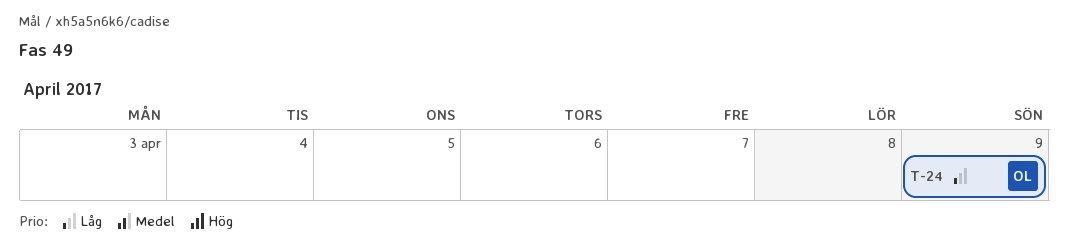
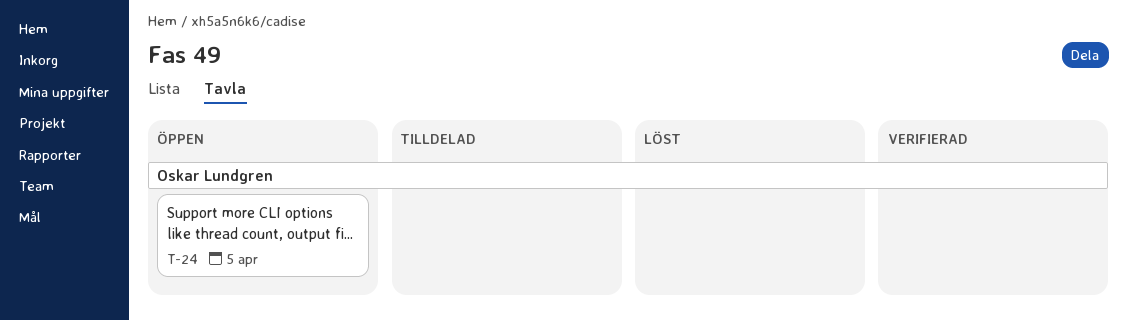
T-24, due: Apr 9 -> Apr 5

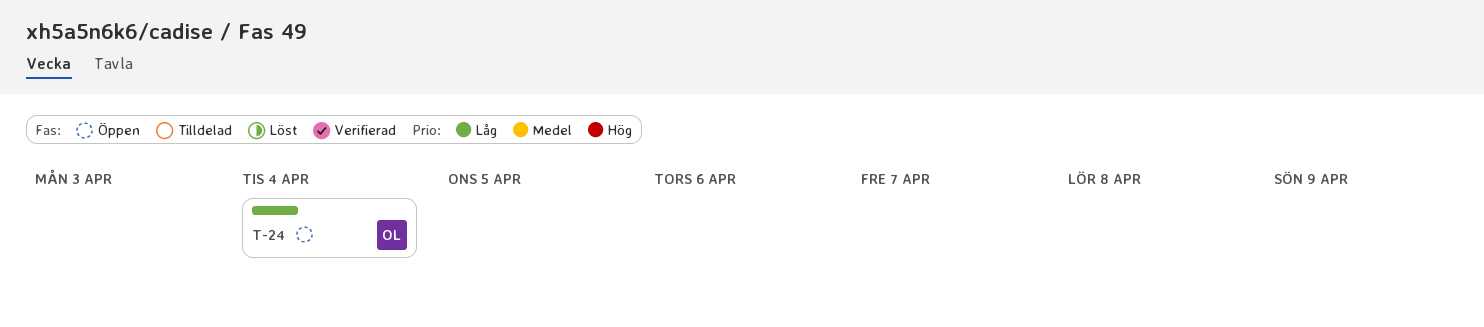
T-24, due: Apr 5 -> Apr 4

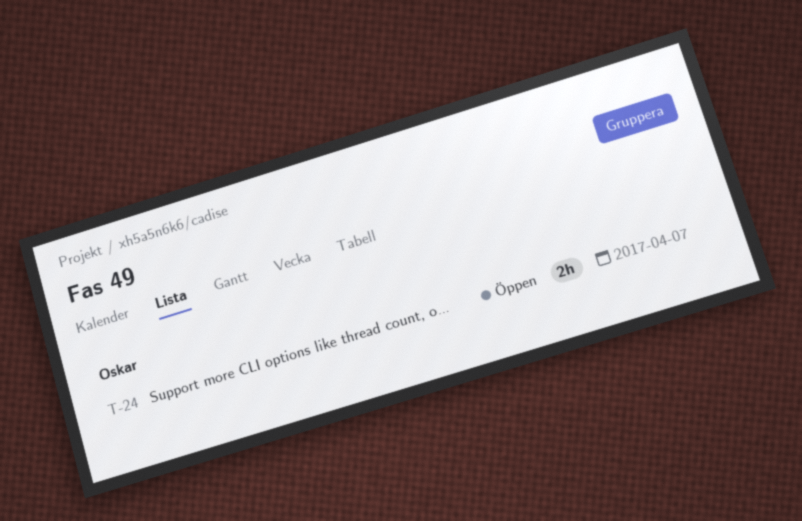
T-24, due: Apr 4 -> Apr 7

